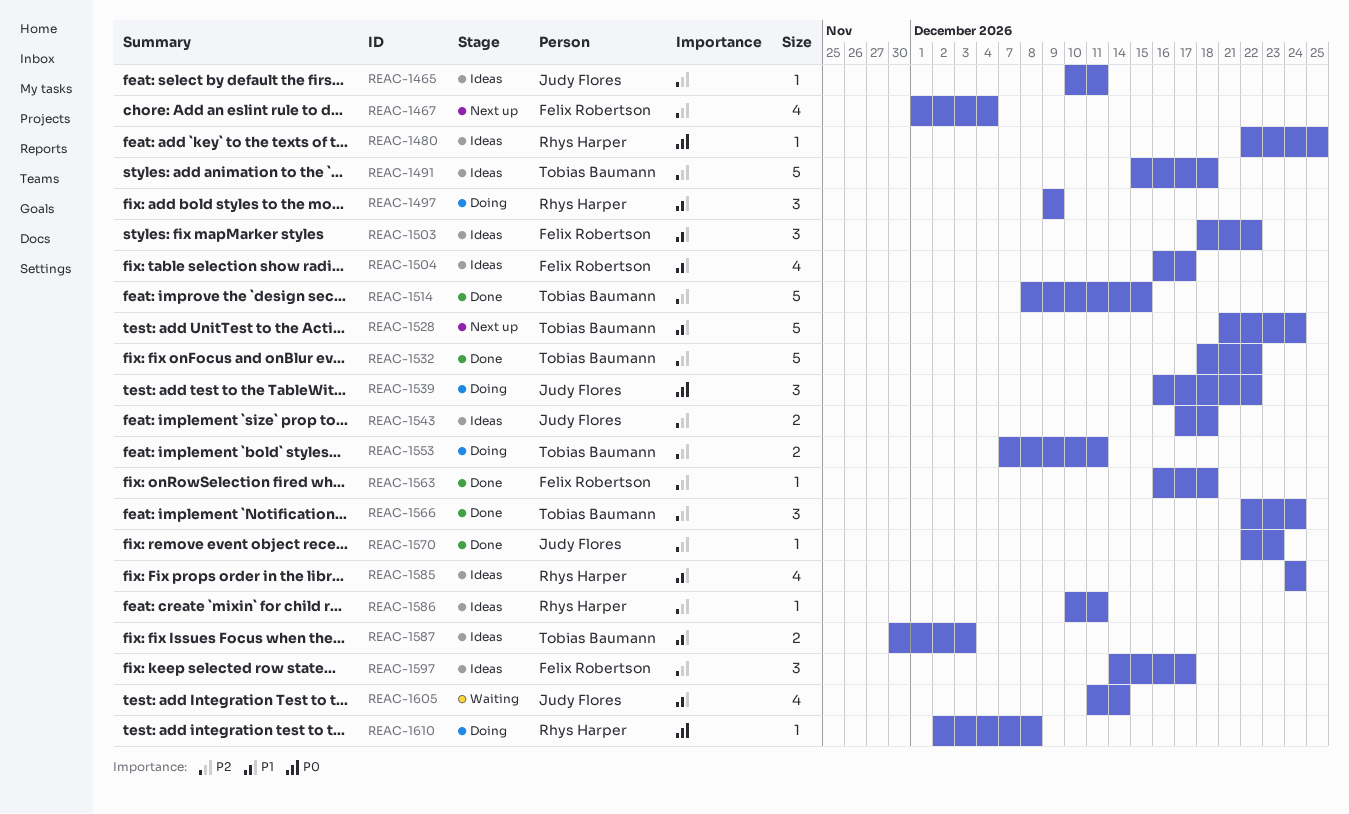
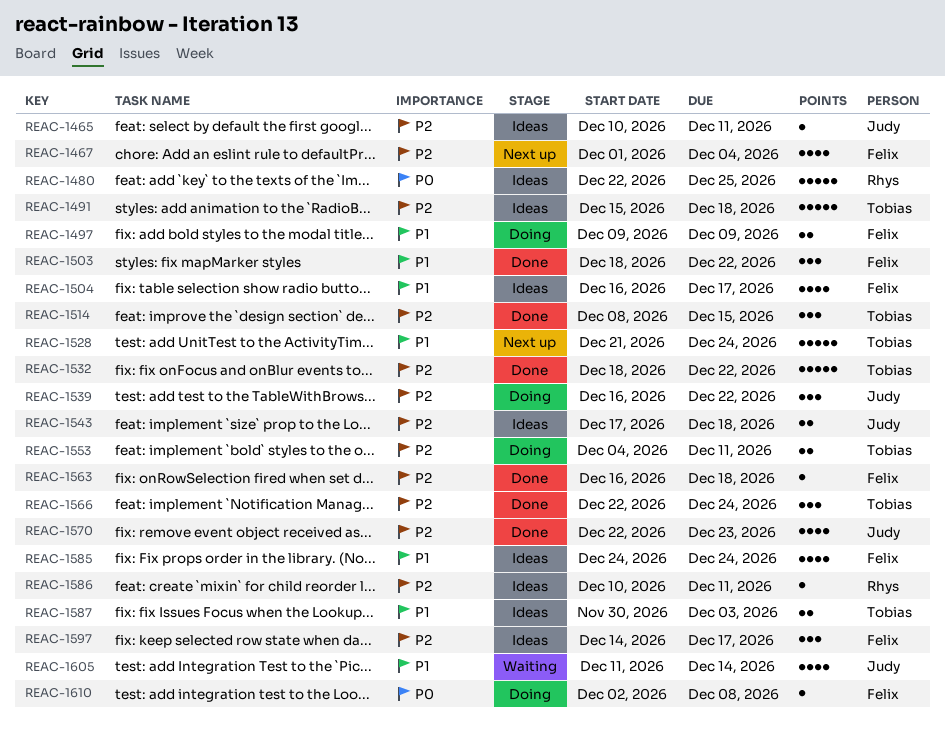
REAC-1480, estimate: 1 -> 5
REAC-1497, owner: Rhys Harper -> Felix Robertson
REAC-1497, estimate: 3 -> 2
REAC-1503, status: Ideas -> Done
REAC-1514, estimate: 5 -> 3
REAC-1539, priority: P0 -> P2
REAC-1553, start: Dec 7 -> Dec 4
REAC-1570, estimate: 1 -> 4
REAC-1585, owner: Rhys Harper -> Felix Robertson
REAC-1610, owner: Rhys Harper -> Felix Robertson

